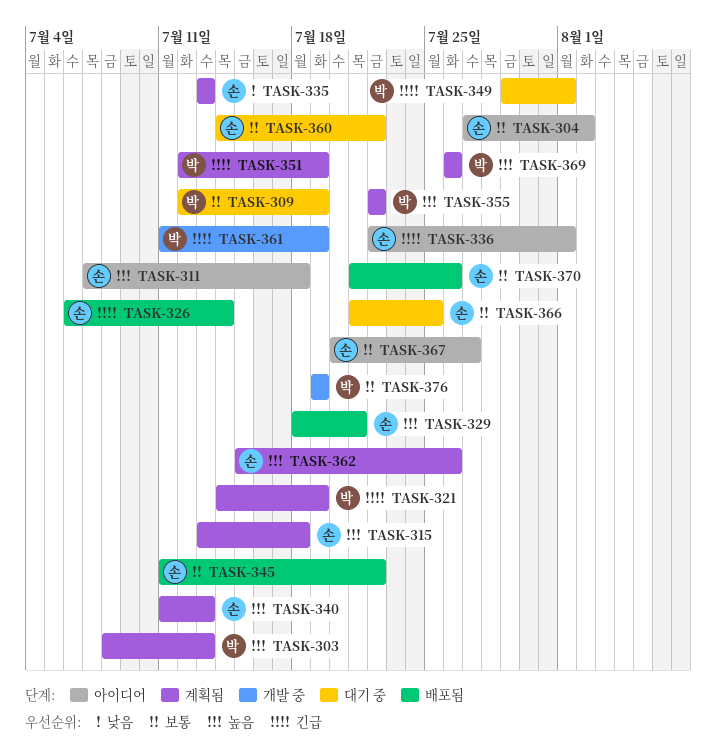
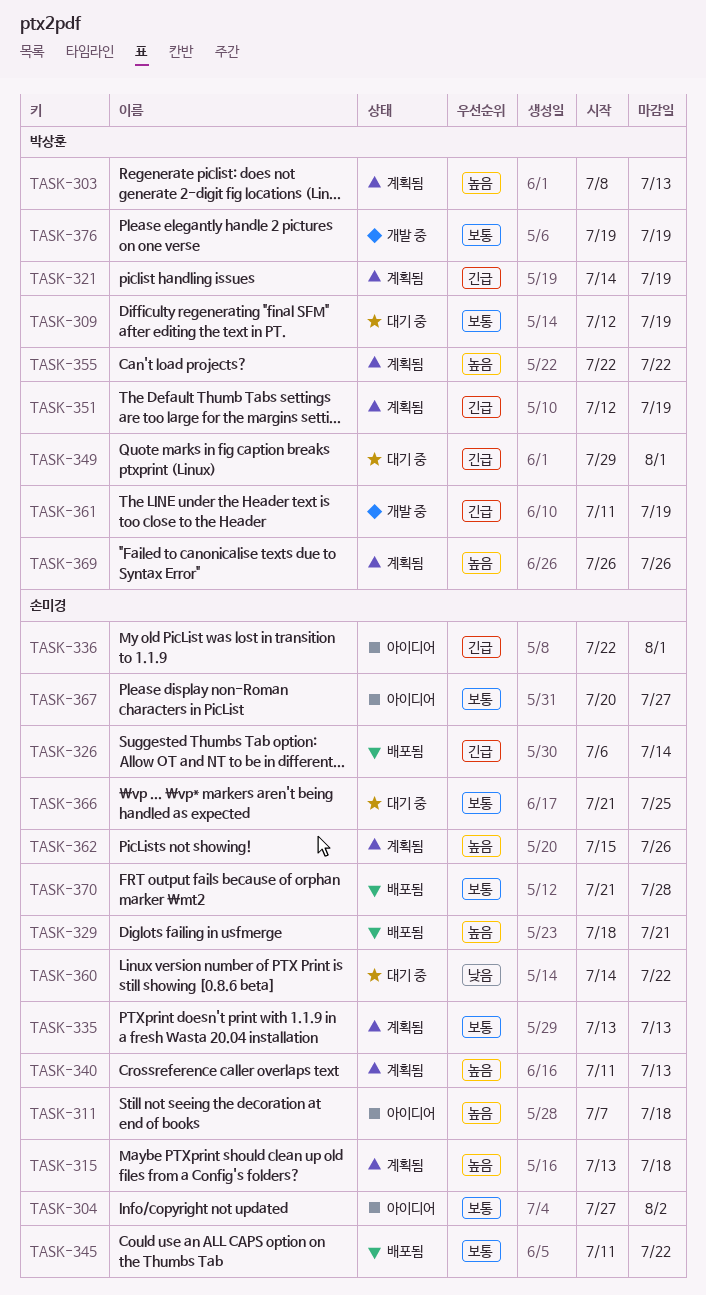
TASK-335, priority: 낮음 -> 보통
TASK-360, priority: 보통 -> 낮음
TASK-370, due: Jul 26 -> Jul 28

